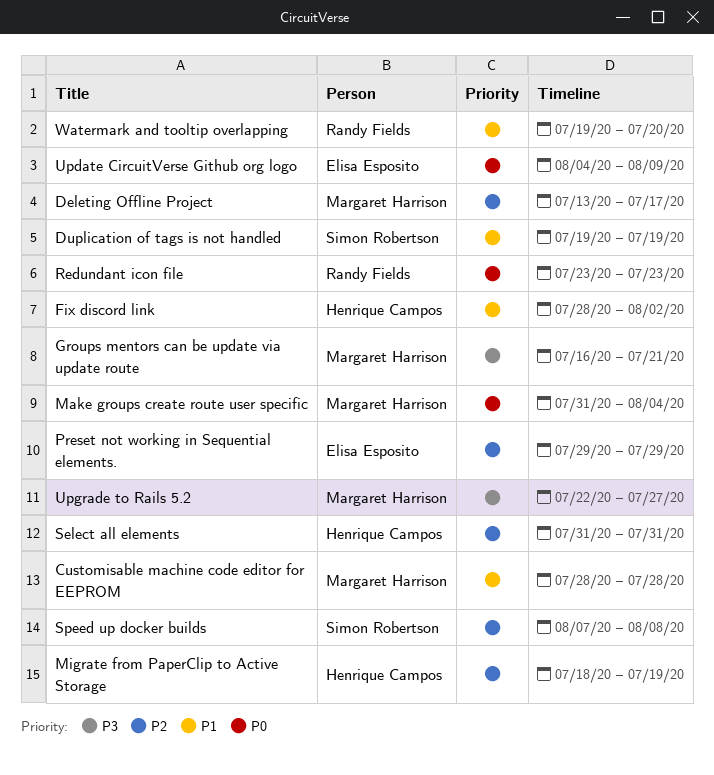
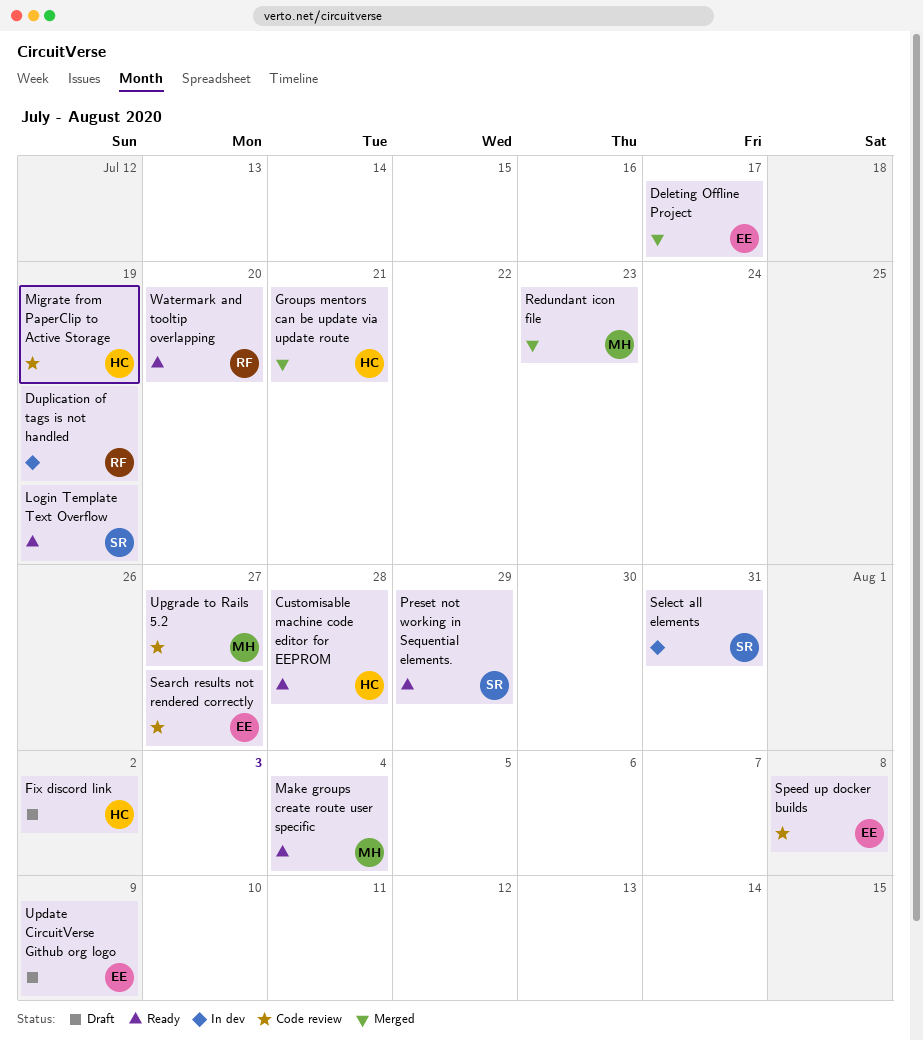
Customisable machine code editor for EEPROM, owner: Margaret Harrison -> Henrique Campos
Deleting Offline Project, owner: Margaret Harrison -> Elisa Esposito
Duplication of tags is not handled, owner: Simon Robertson -> Randy Fields
Groups mentors can be update via update route, owner: Margaret Harrison -> Henrique Campos
Login Template Text Overflow: none -> present
Preset not working in Sequential elements., owner: Elisa Esposito -> Simon Robertson
Redundant icon file, owner: Randy Fields -> Margaret Harrison
Search results not rendered correctly: none -> present
Select all elements, owner: Henrique Campos -> Simon Robertson
Speed up docker builds, owner: Simon Robertson -> Elisa Esposito

